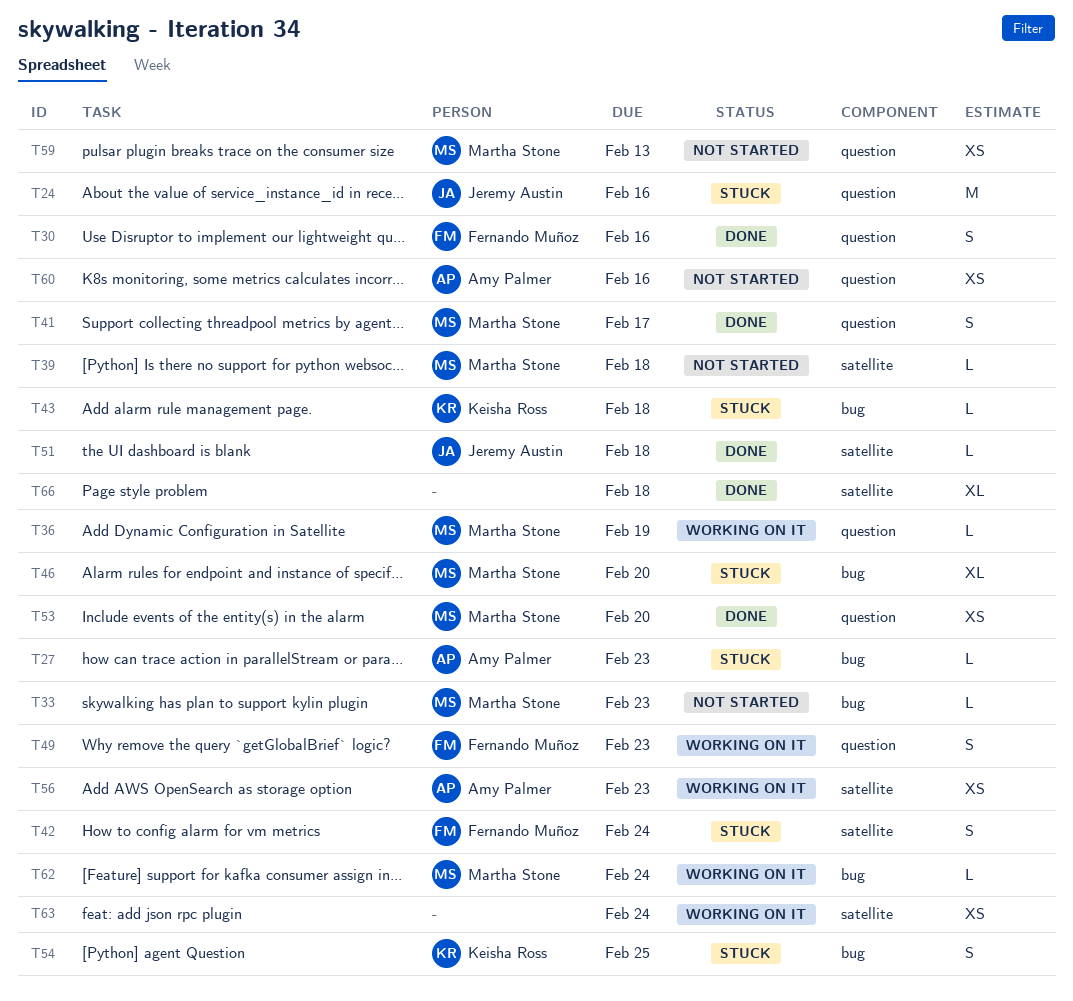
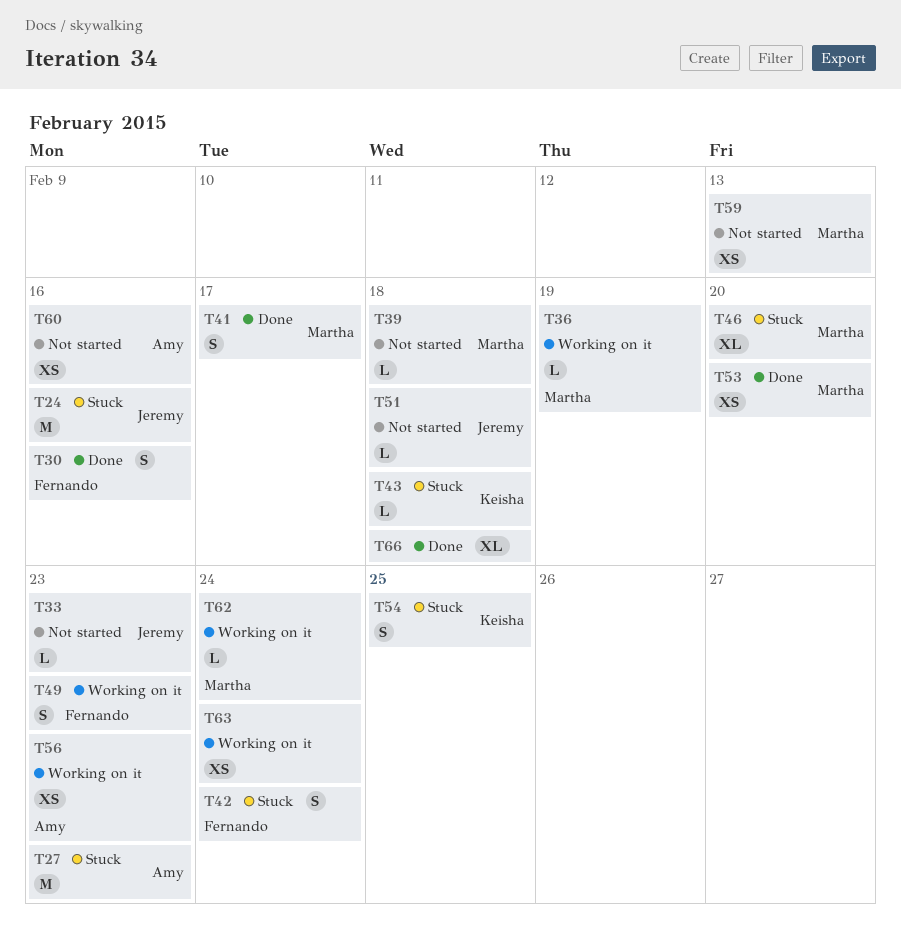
T27, estimate: L -> M
T33, owner: Martha Stone -> Jeremy Austin
T51, status: Done -> Not started

